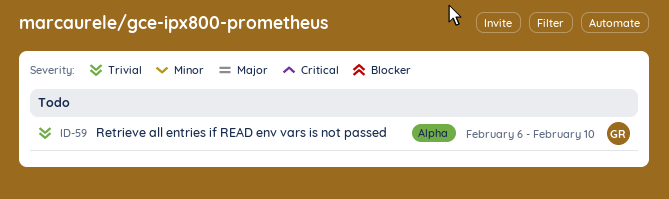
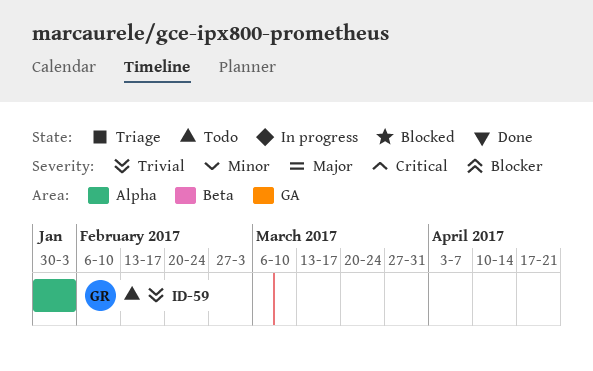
ID-59, start: Feb 6 -> Jan 30
ID-59, due: Feb 10 -> Feb 3

